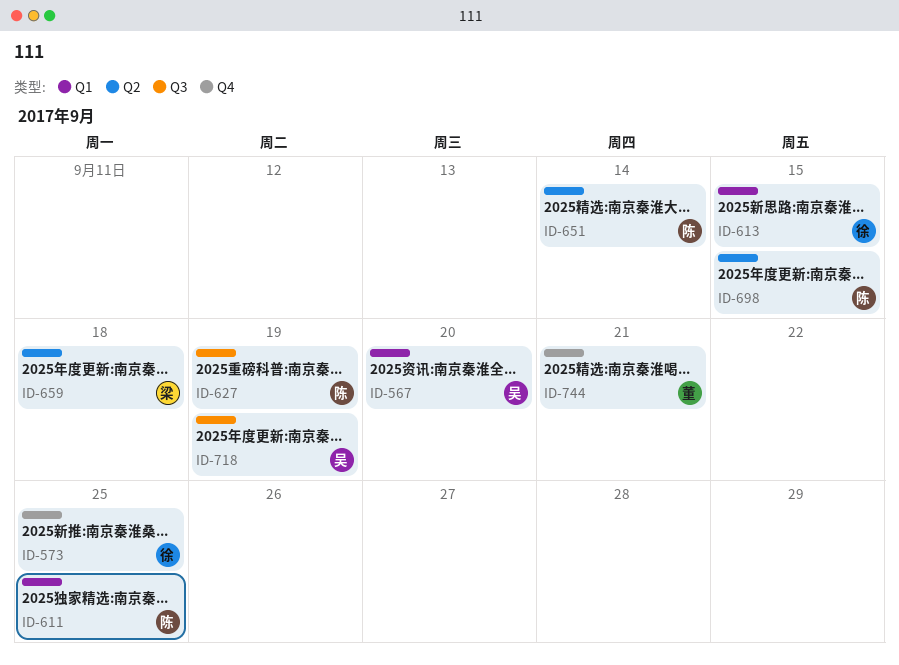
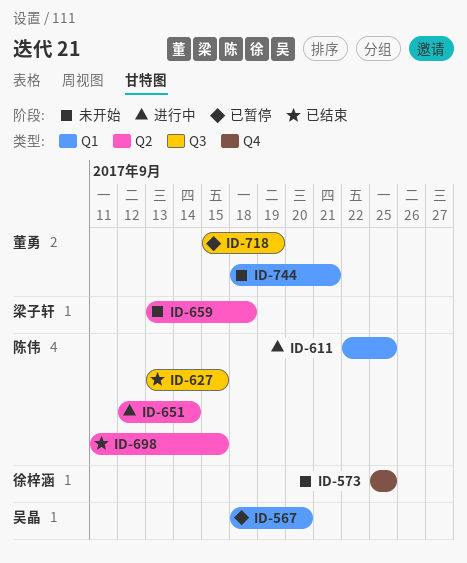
ID-613: present -> none
ID-627, due: Sep 19 -> Sep 15
ID-718, owner: 吴晶 -> 董勇
ID-744, label: Q4 -> Q1

